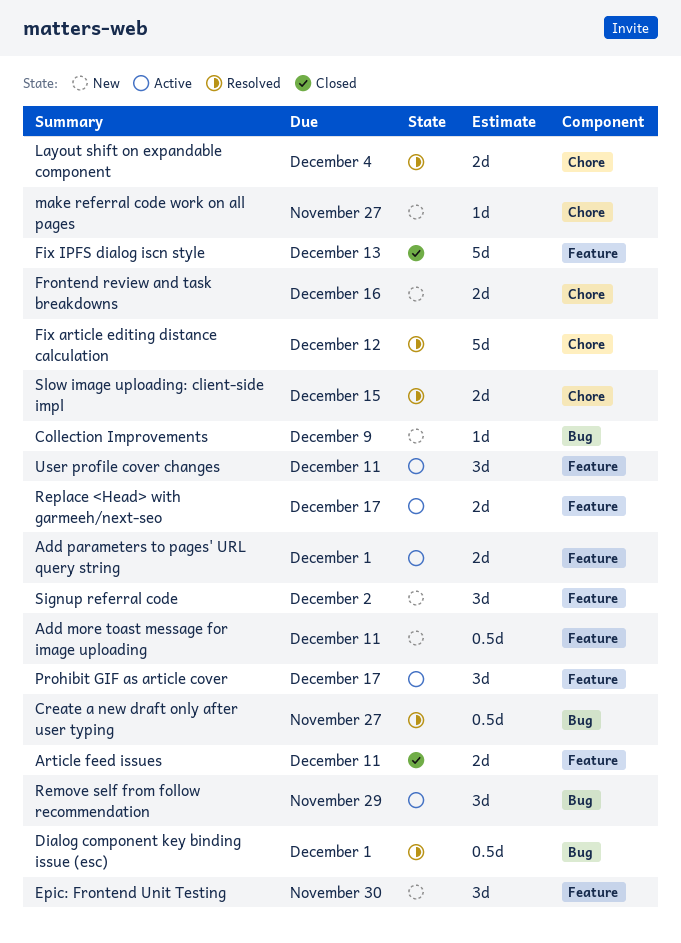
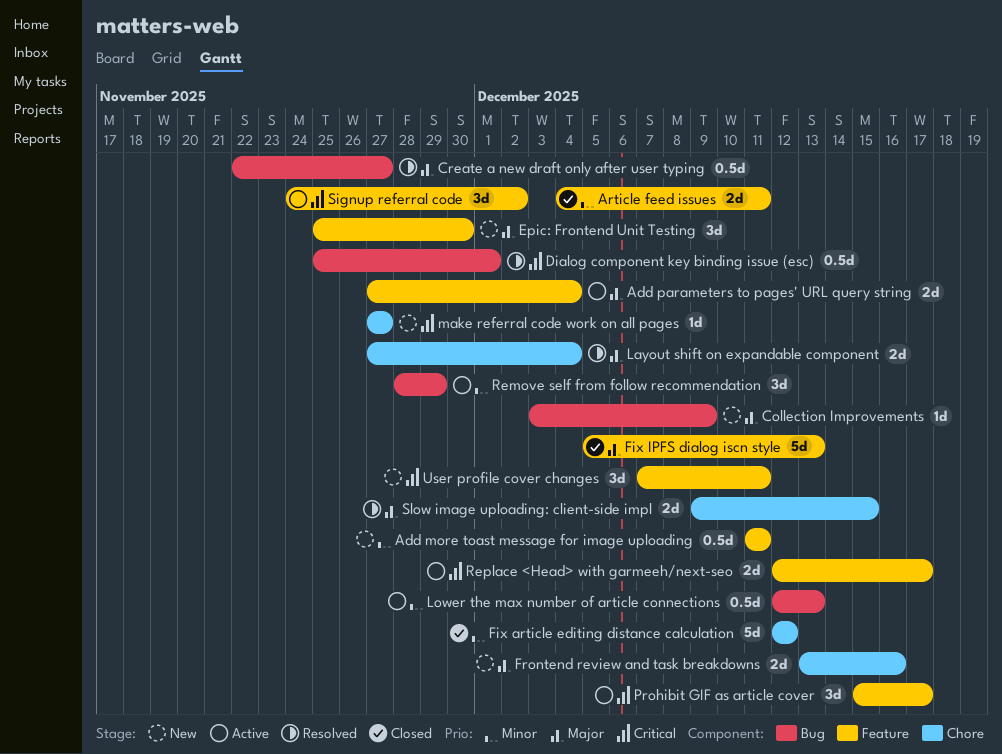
Add parameters to pages' URL query string, due: Dec 1 -> Dec 4
Fix article editing distance calculation, status: Resolved -> Closed
Lower the max number of article connections: none -> present
Signup referral code, status: New -> Active
User profile cover changes, status: Active -> New

